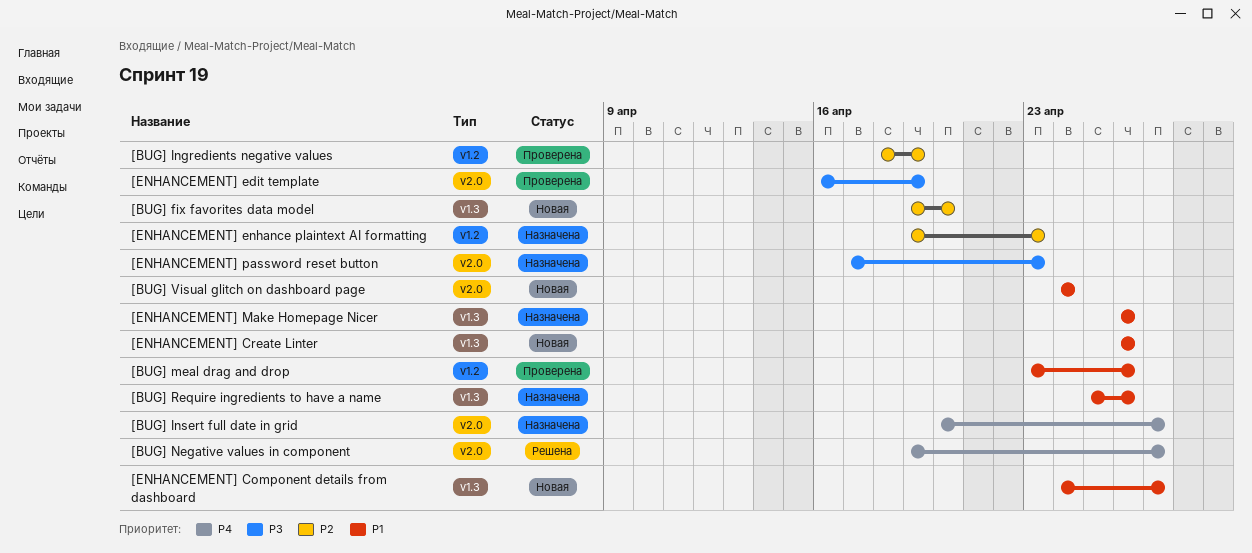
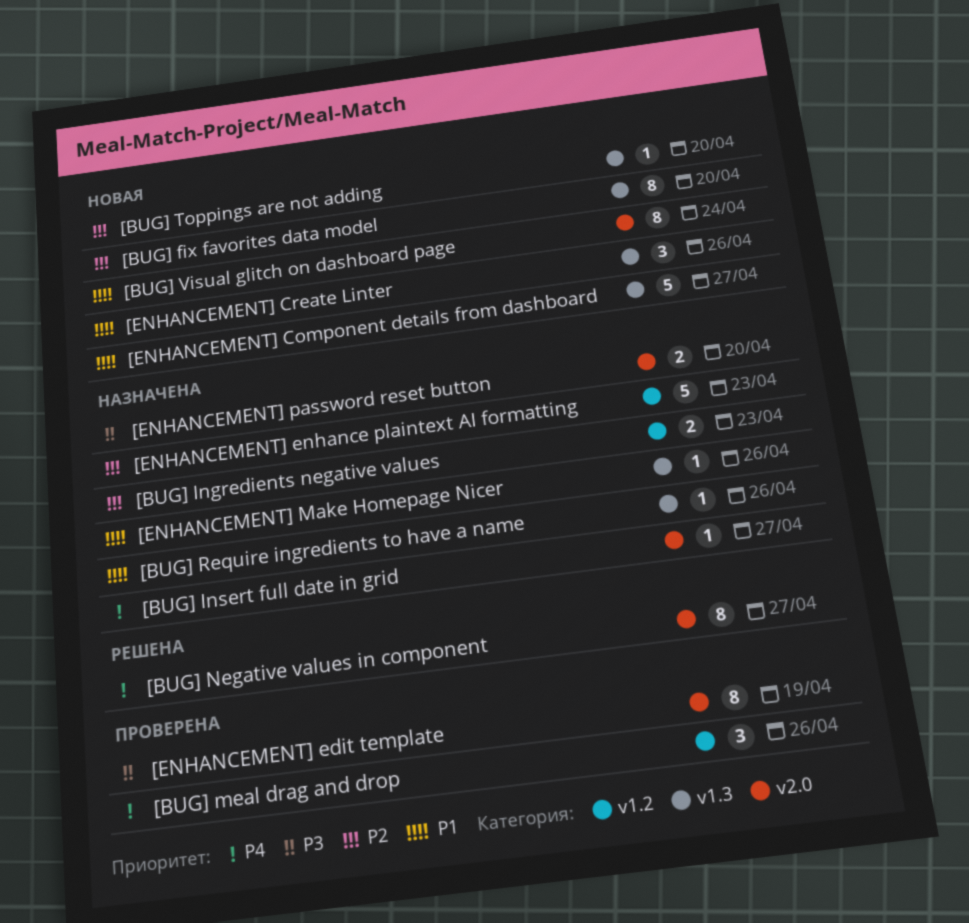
[BUG] Ingredients negative values, status: Проверена -> Назначена
[BUG] Ingredients negative values, due: Apr 19 -> Apr 23
[BUG] meal drag and drop, priority: P1 -> P4
[BUG] Toppings are not adding: none -> present
[ENHANCEMENT] password reset button, due: Apr 23 -> Apr 20

